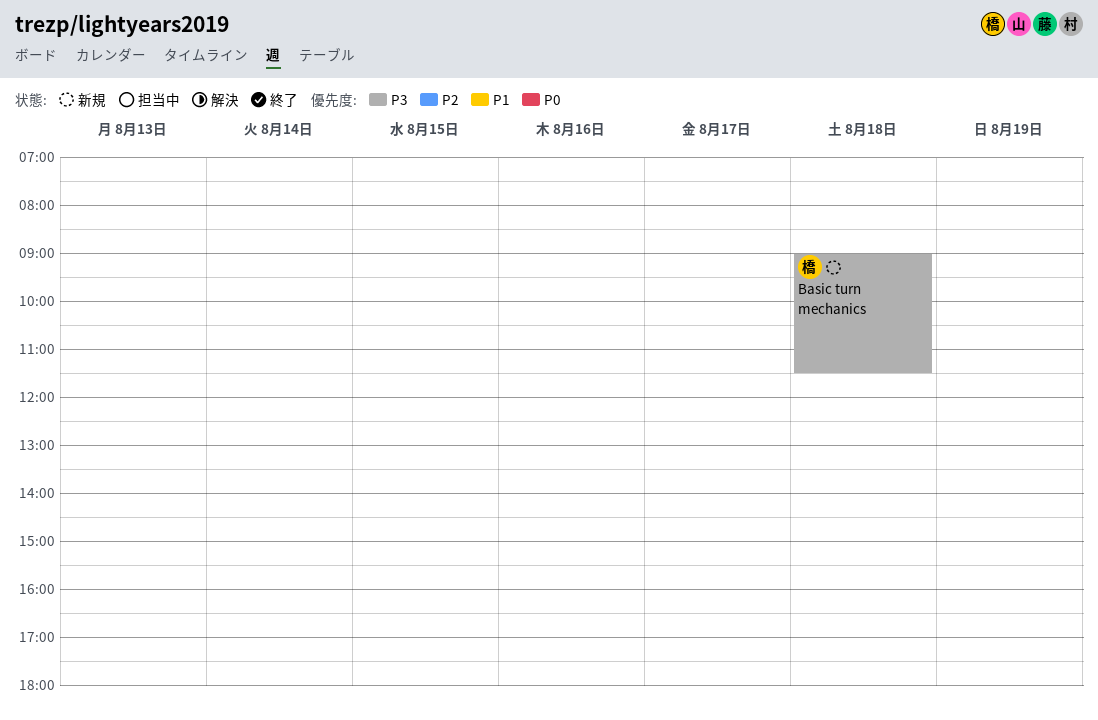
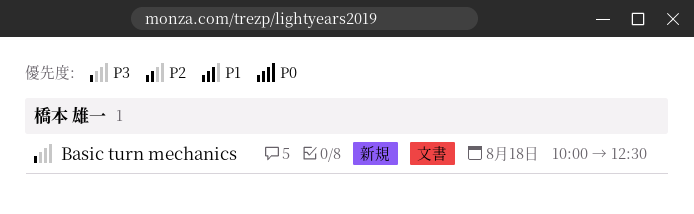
Basic turn mechanics, begins: 09:00 -> 10:00
Basic turn mechanics, ends: 11:30 -> 12:30

